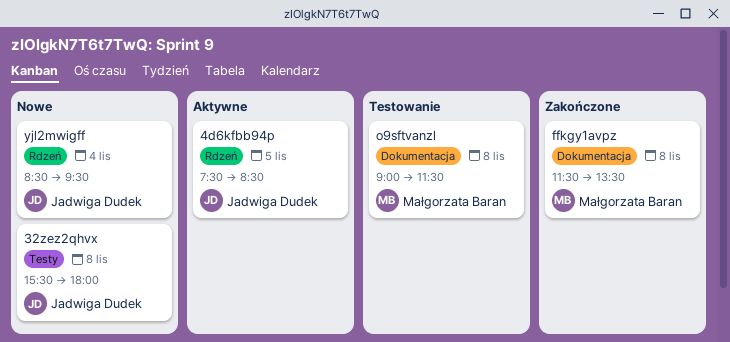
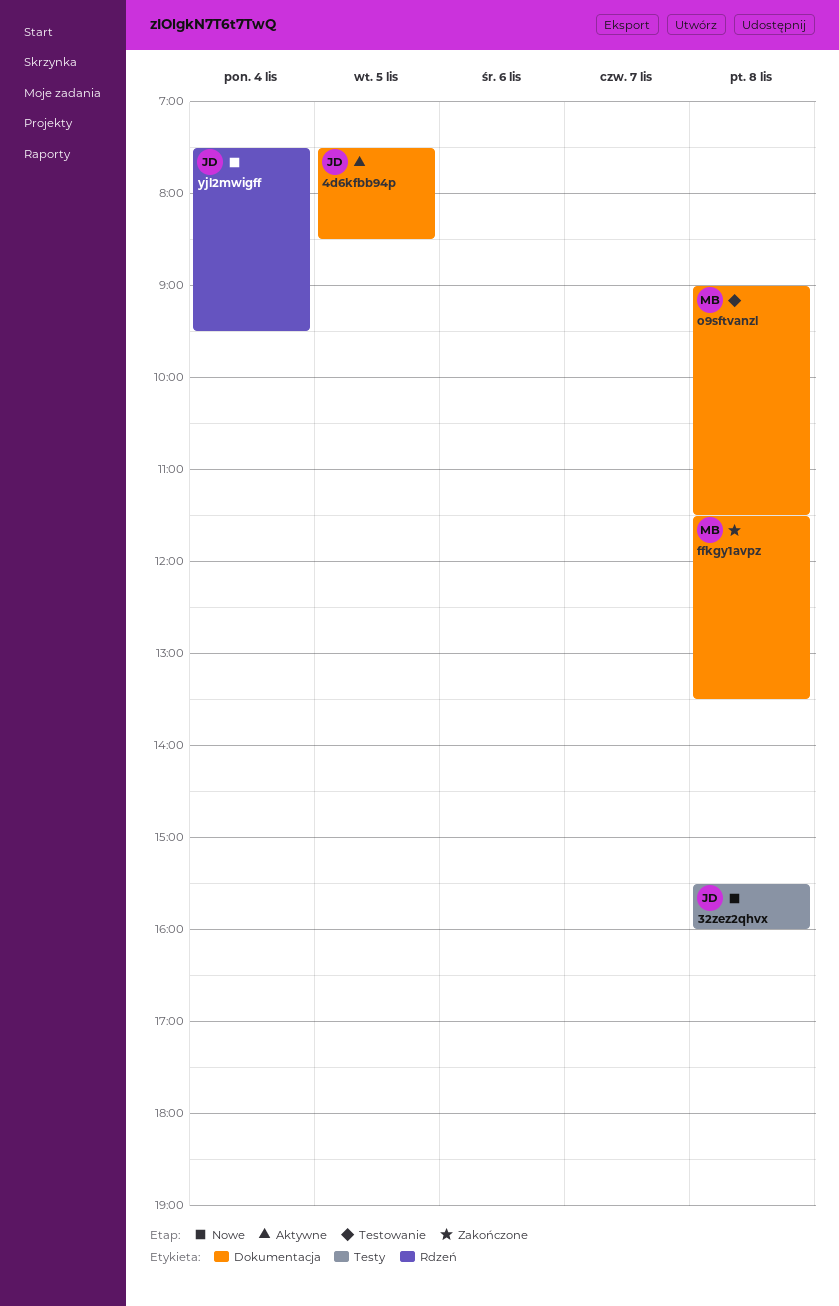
32zez2qhvx, ends: 18:00 -> 16:00
4d6kfbb94p, label: Rdzeń -> Dokumentacja
yjl2mwigff, begins: 08:30 -> 07:30

